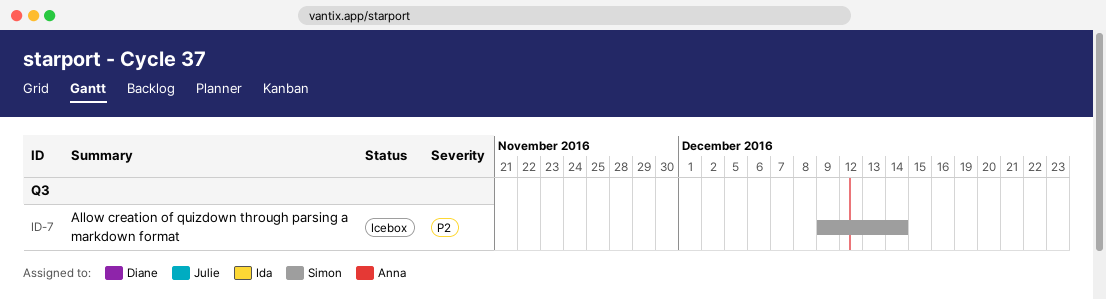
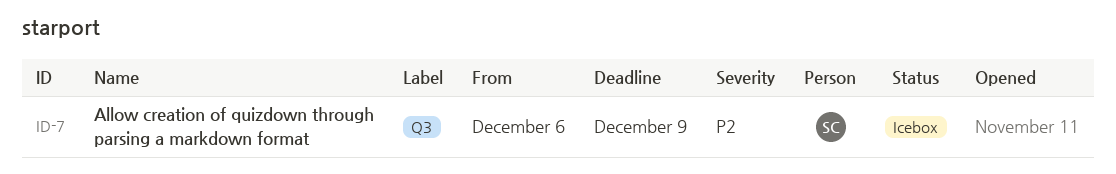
ID-7, start: Dec 9 -> Dec 6
ID-7, due: Dec 14 -> Dec 9

